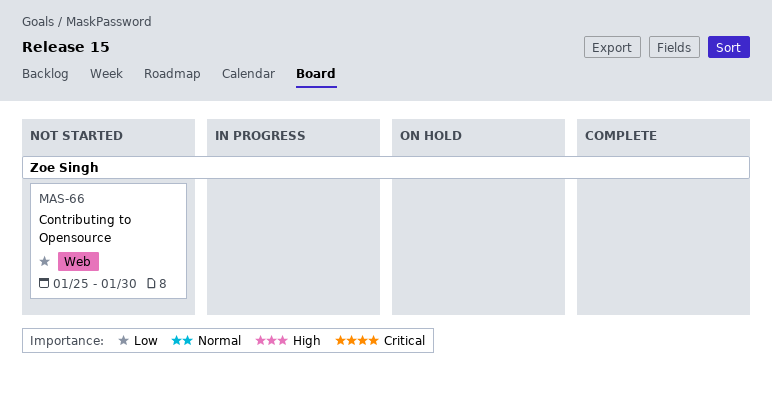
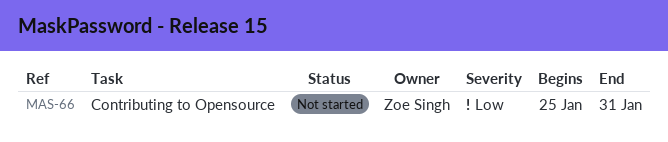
MAS-66, due: Jan 30 -> Jan 31

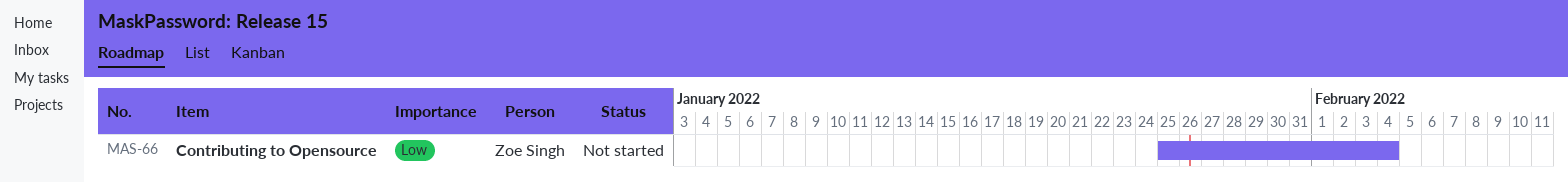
MAS-66, due: Jan 31 -> Feb 4

